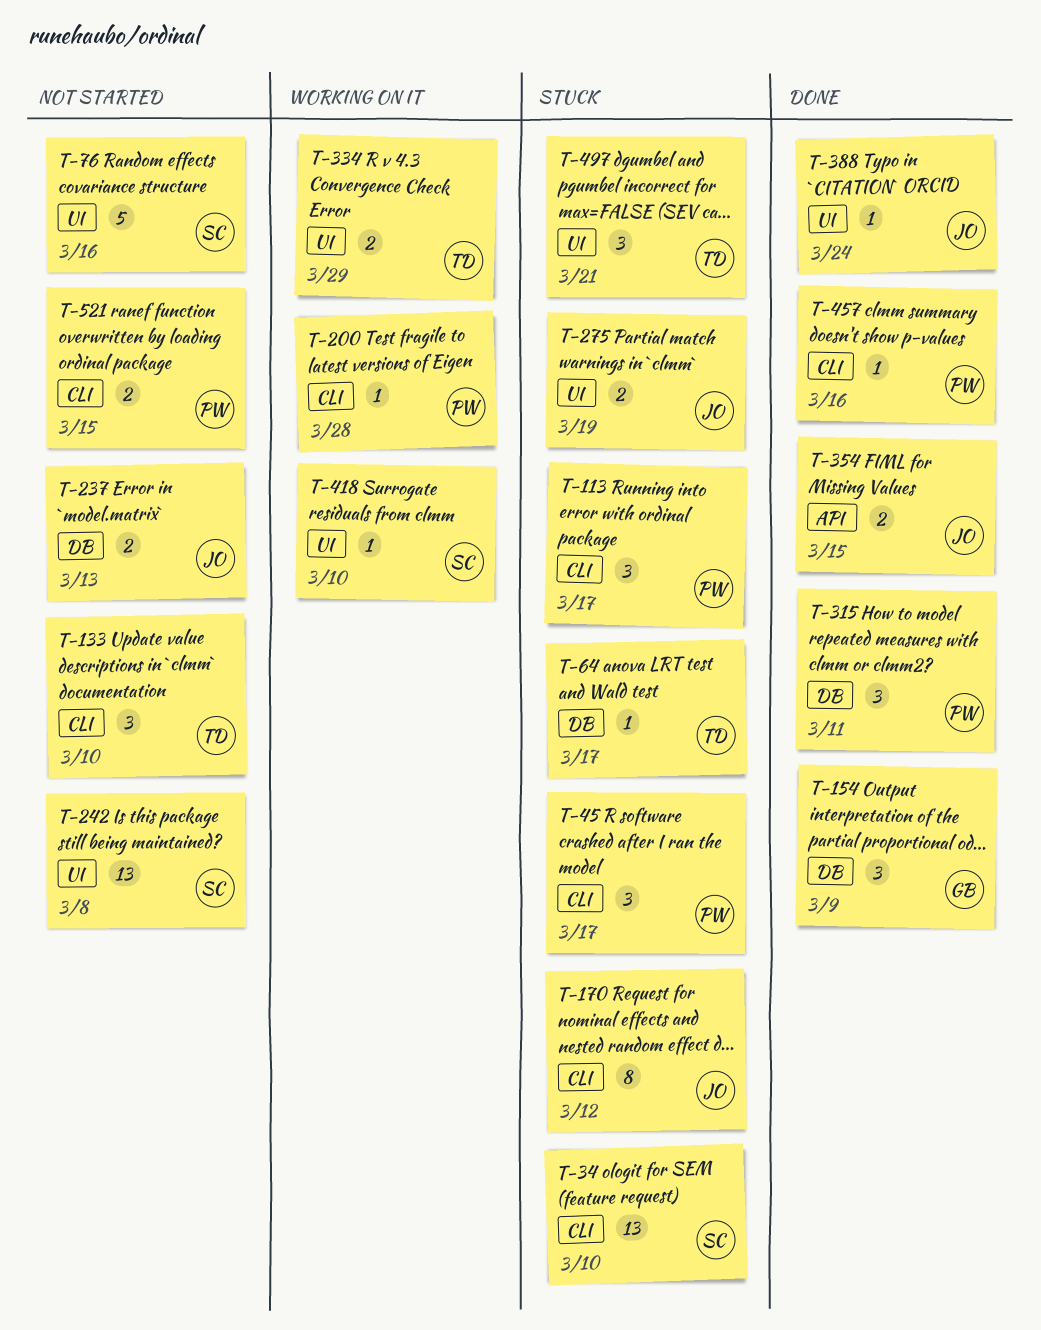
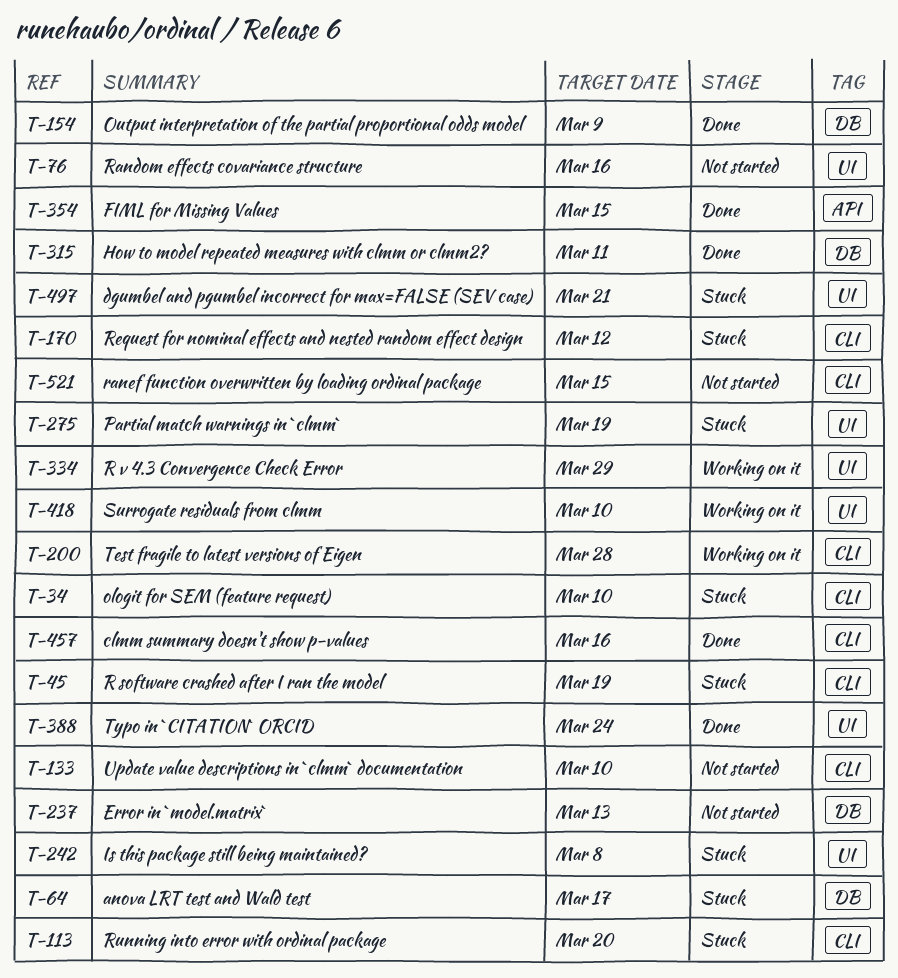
T-45, due: Mar 17 -> Mar 19
T-113, due: Mar 17 -> Mar 20
T-242, status: Not started -> Stuck

